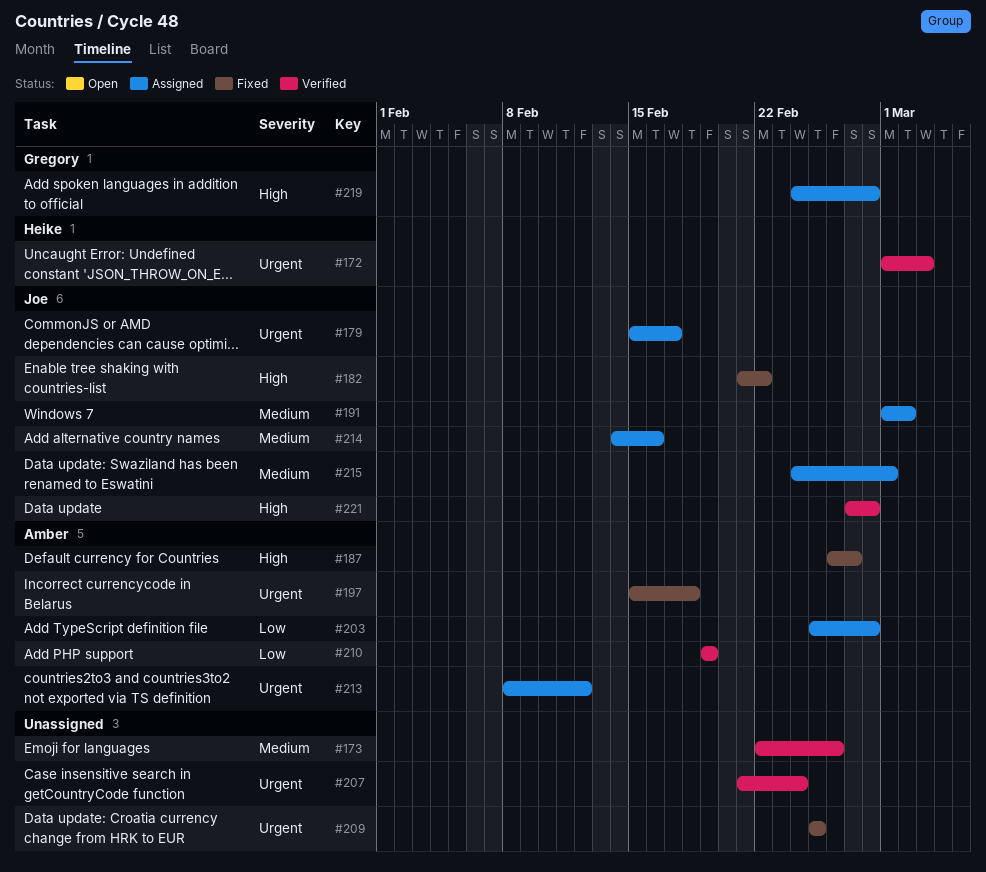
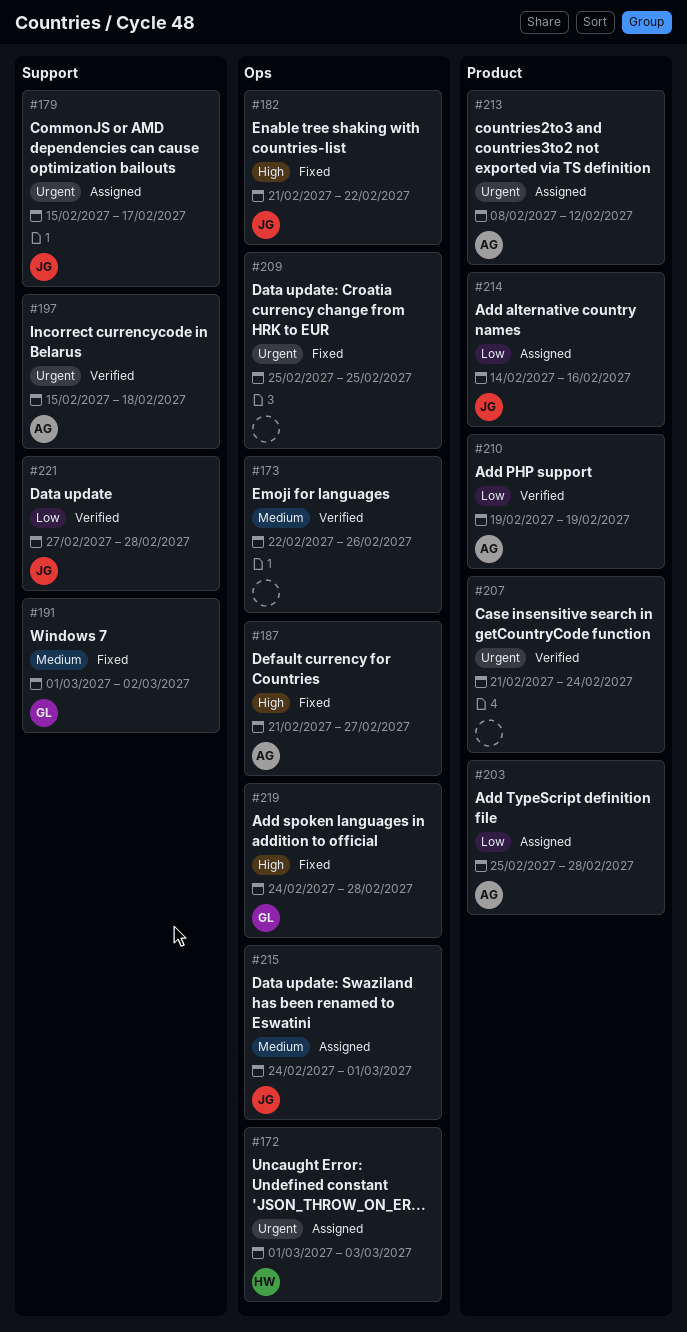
#172, status: Verified -> Assigned
#187, start: Feb 26 -> Feb 21
#191, status: Assigned -> Fixed
#191, owner: Joe -> Gregory
#197, status: Fixed -> Verified
#214, priority: Medium -> Low
#219, status: Assigned -> Fixed
#221, priority: High -> Low

